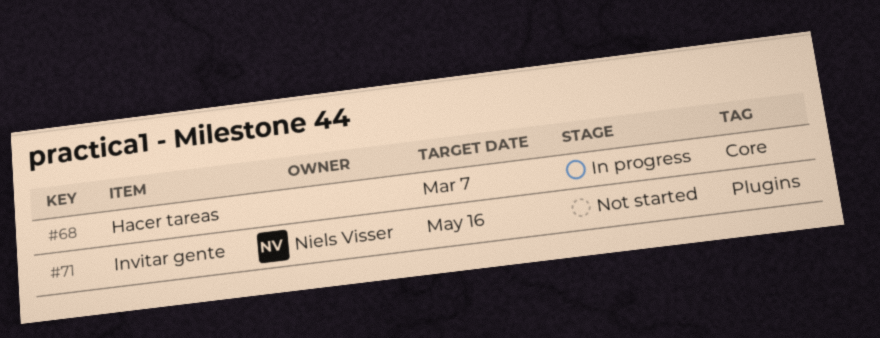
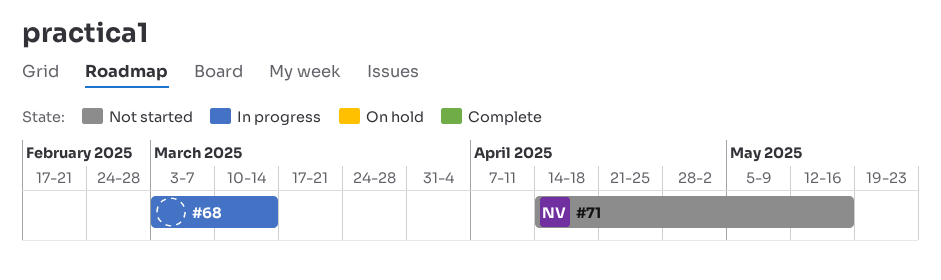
#68, due: Mar 7 -> Mar 14

